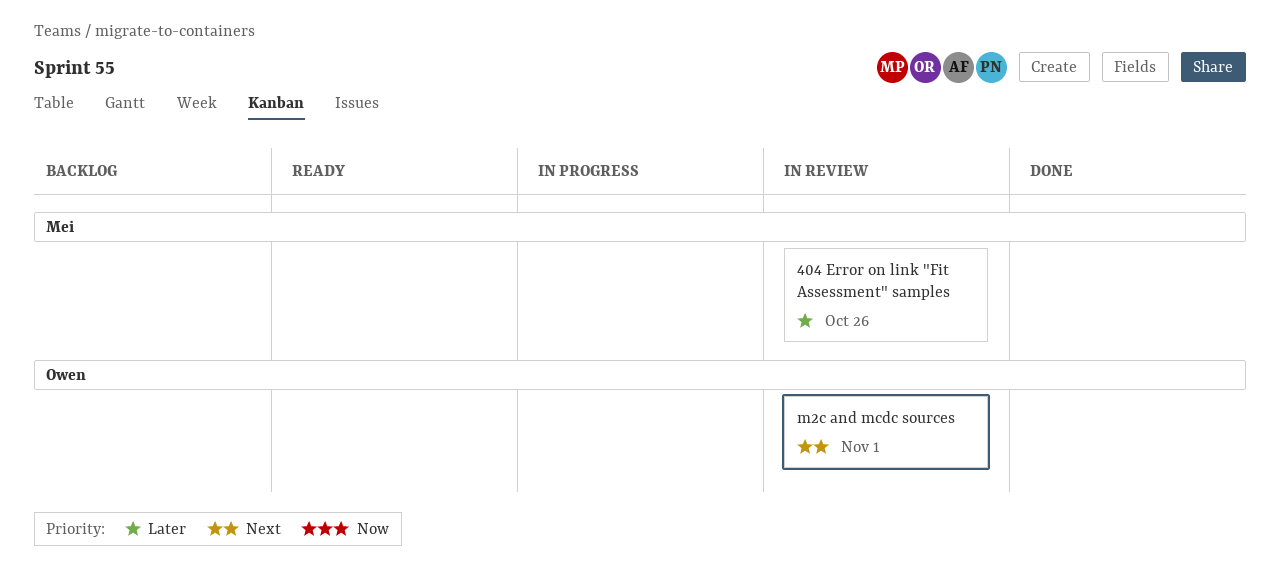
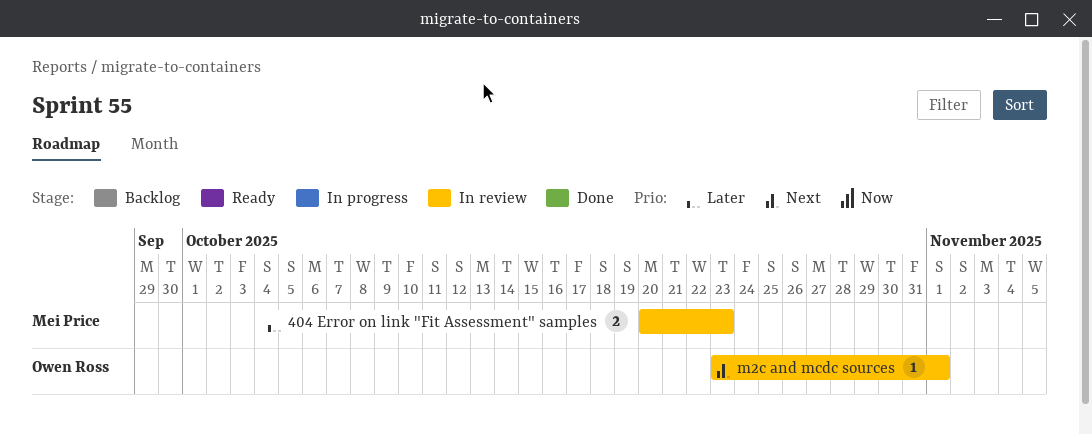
404 Error on link "Fit Assessment" samples, due: Oct 26 -> Oct 23

